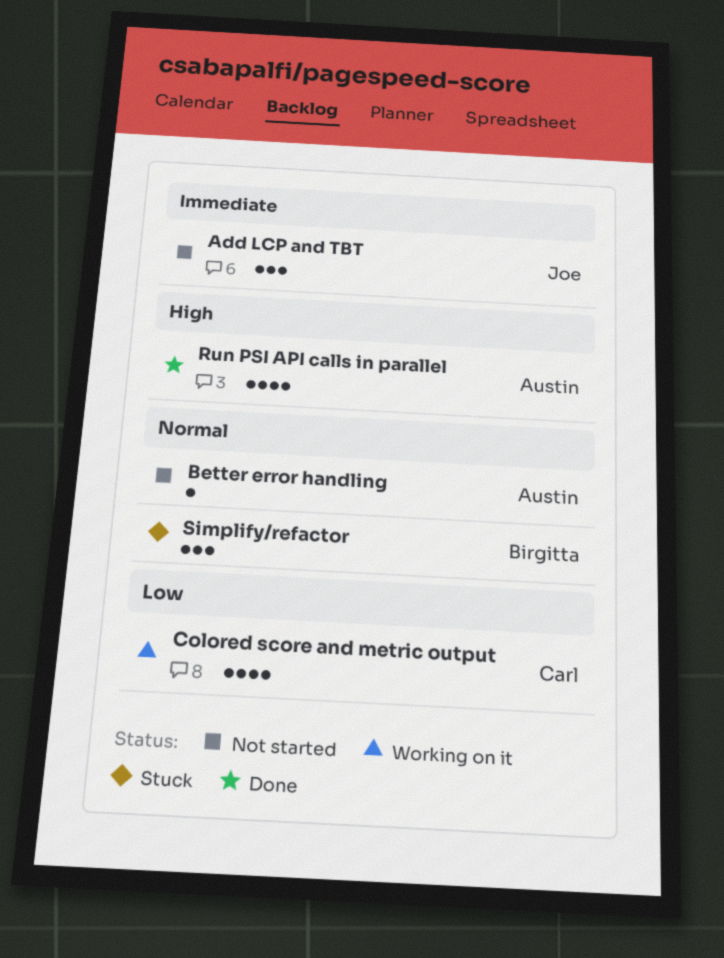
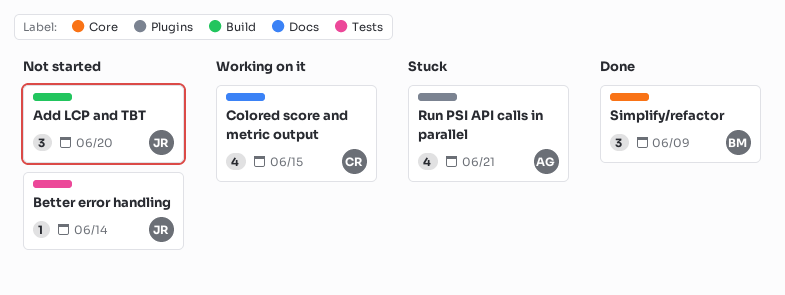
Better error handling, owner: Austin -> Joe
Run PSI API calls in parallel, status: Done -> Stuck
Simplify/refactor, status: Stuck -> Done

